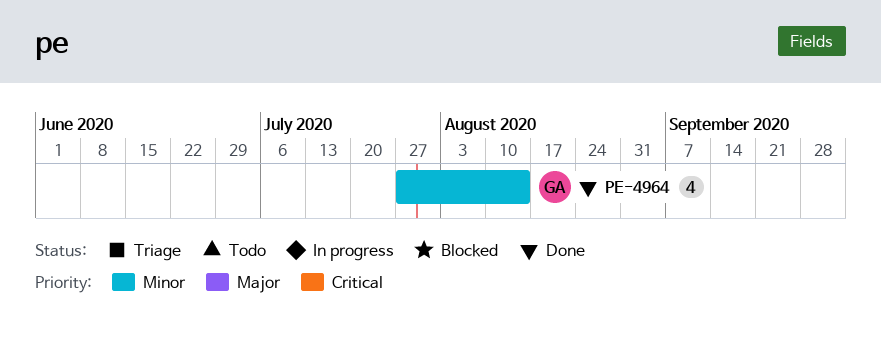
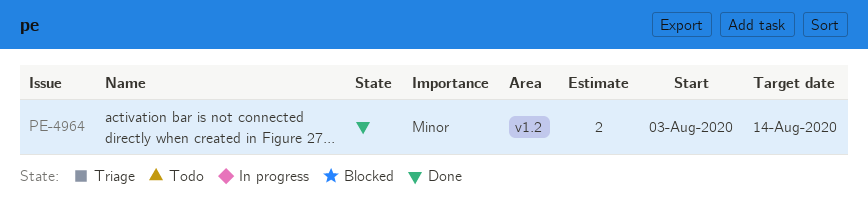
PE-4964, estimate: 4 -> 2
PE-4964, start: Jul 27 -> Aug 3

